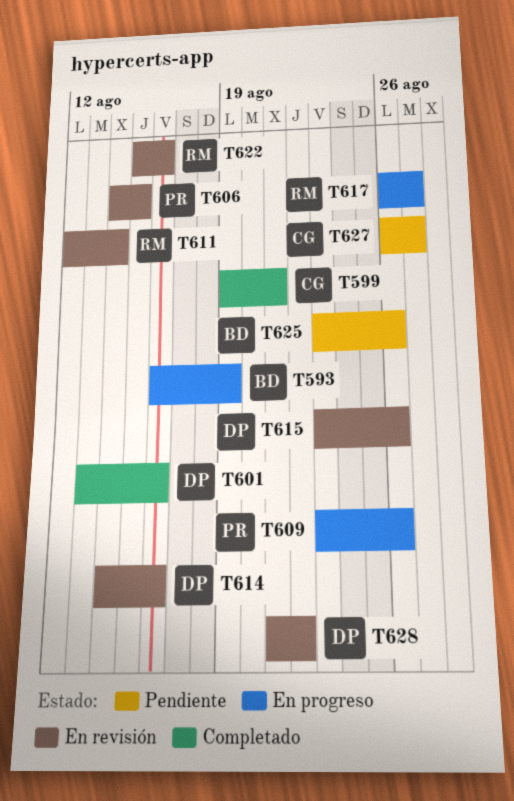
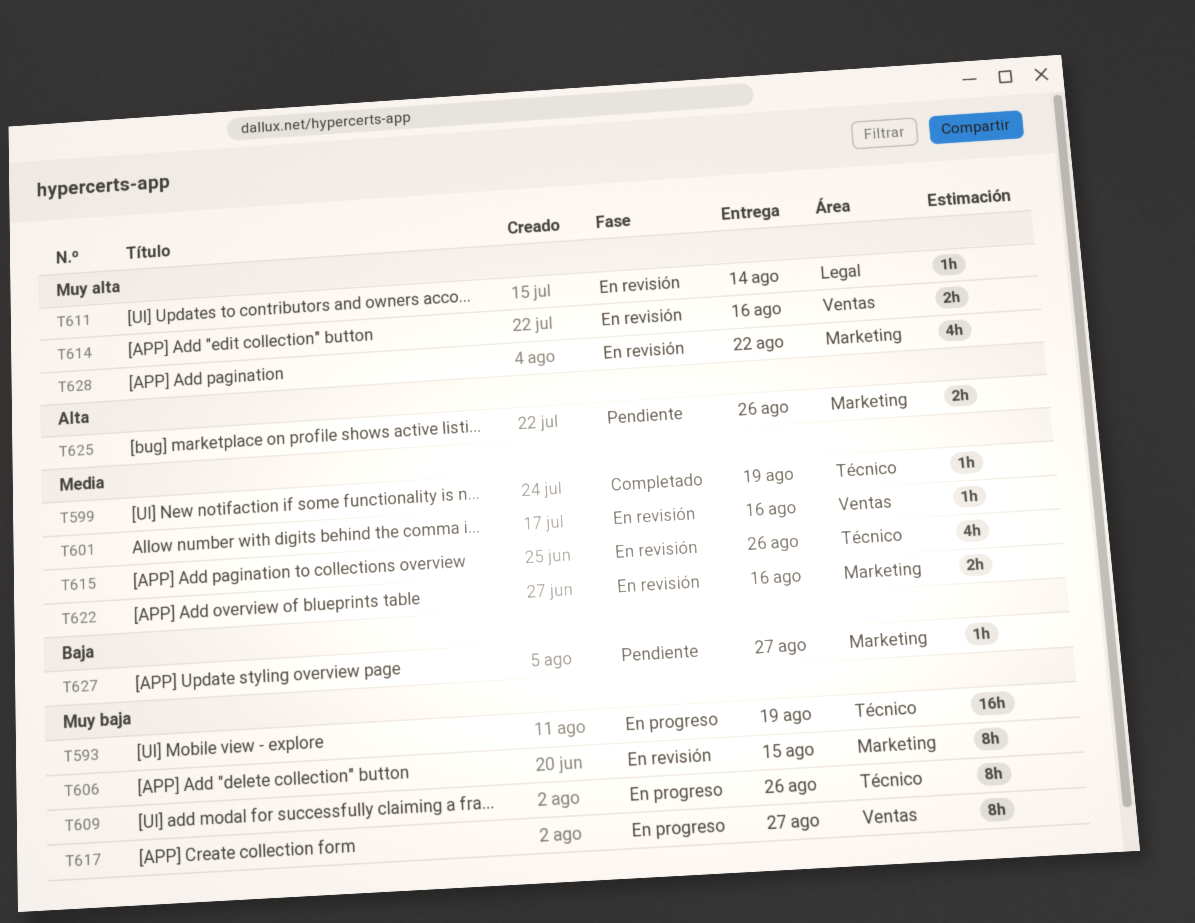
T599, due: Aug 21 -> Aug 19
T601, status: Completado -> En revisión

